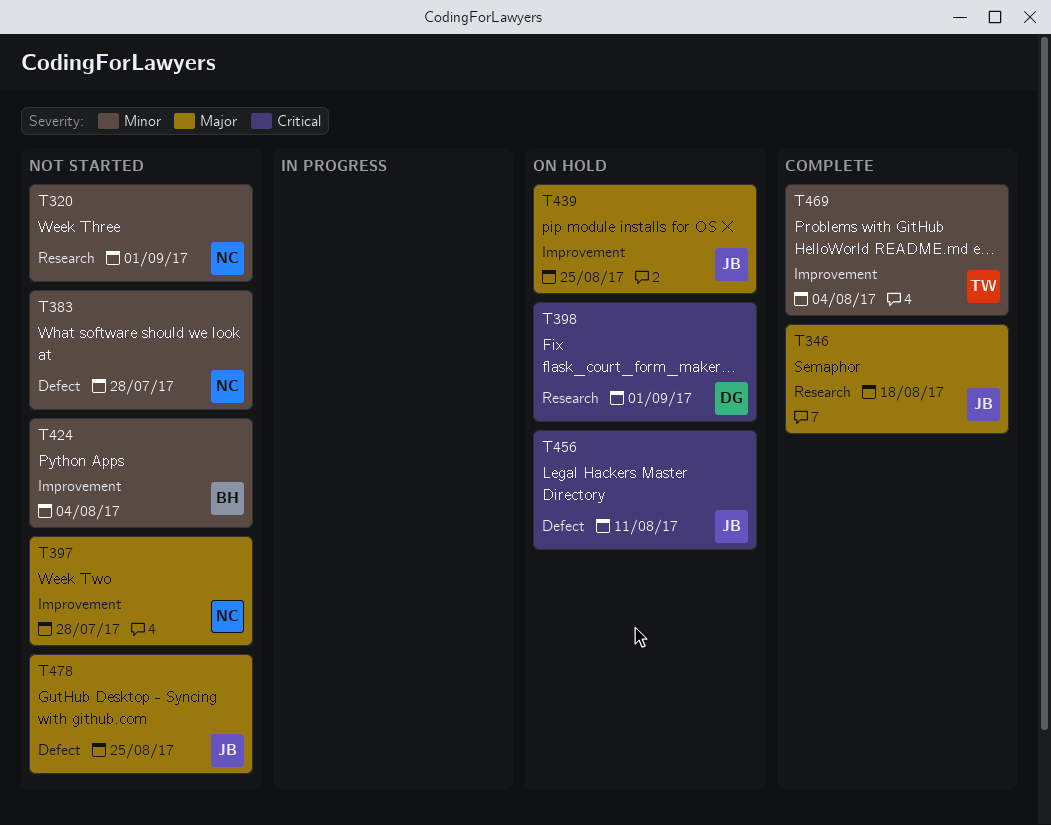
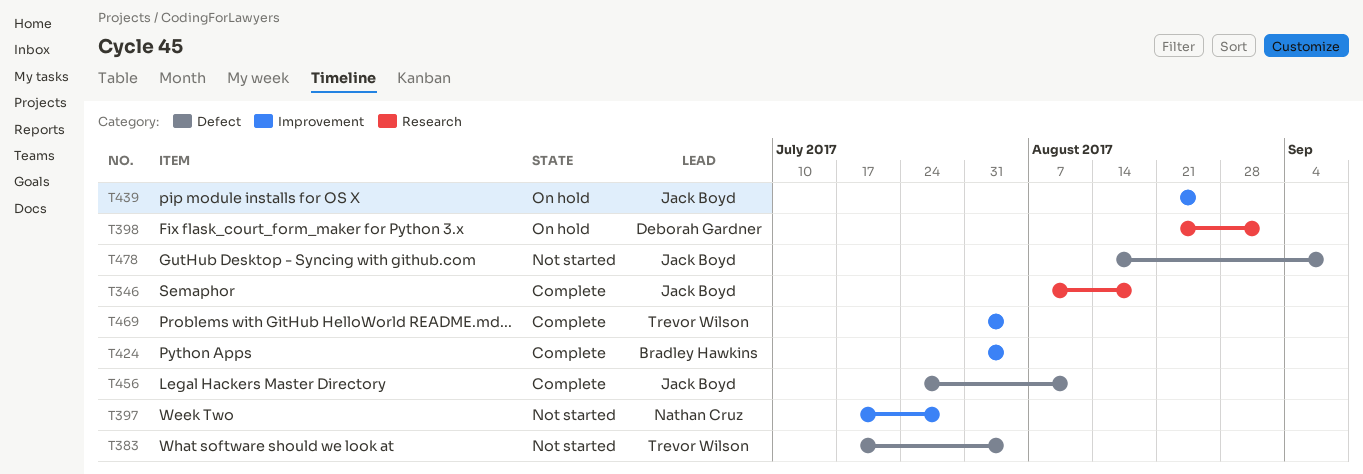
T320: present -> none
T383, owner: Nathan Cruz -> Trevor Wilson
T383, due: Jul 28 -> Aug 4
T424, status: Not started -> Complete
T456, status: On hold -> Complete
T478, due: Aug 25 -> Sep 8

